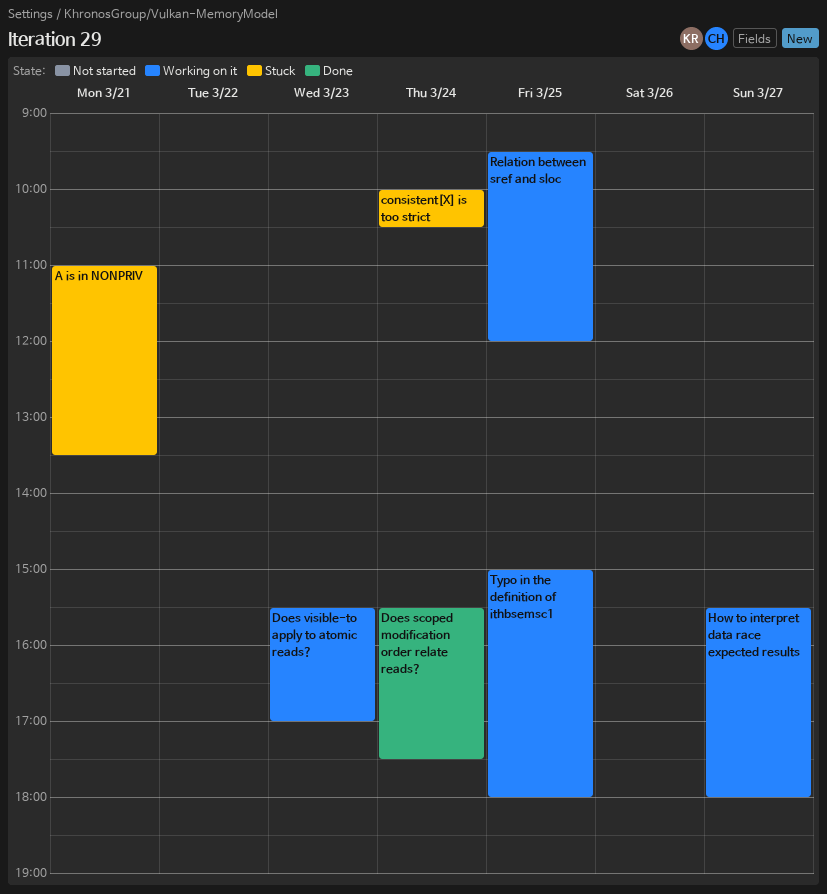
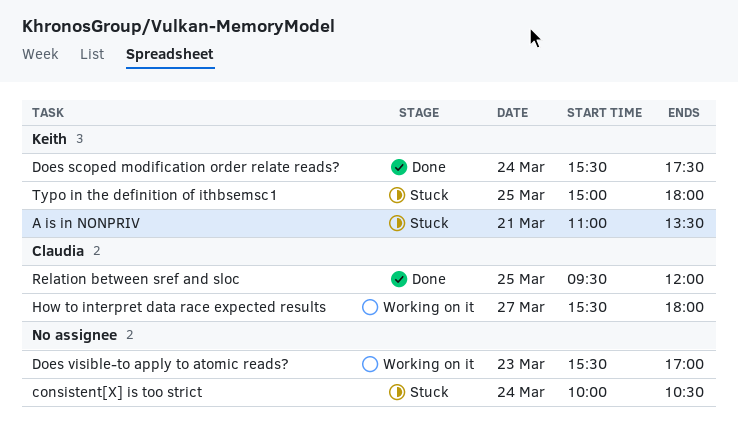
Relation between sref and sloc, status: Working on it -> Done
Typo in the definition of ithbsemsc1, status: Working on it -> Stuck

